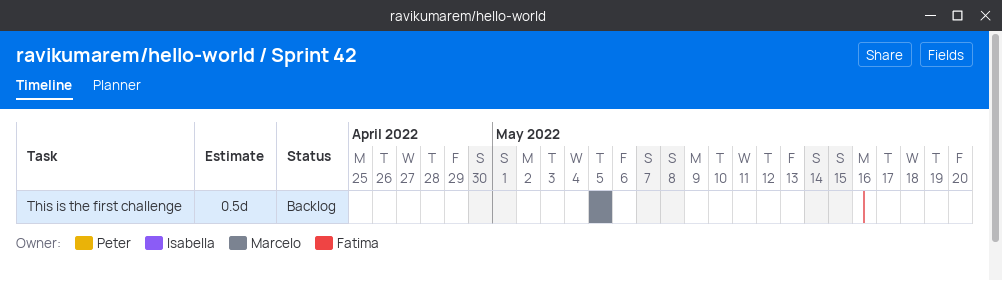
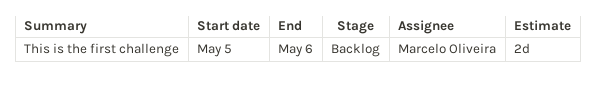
This is the first challenge, estimate: 0.5d -> 2d
This is the first challenge, due: May 5 -> May 6

